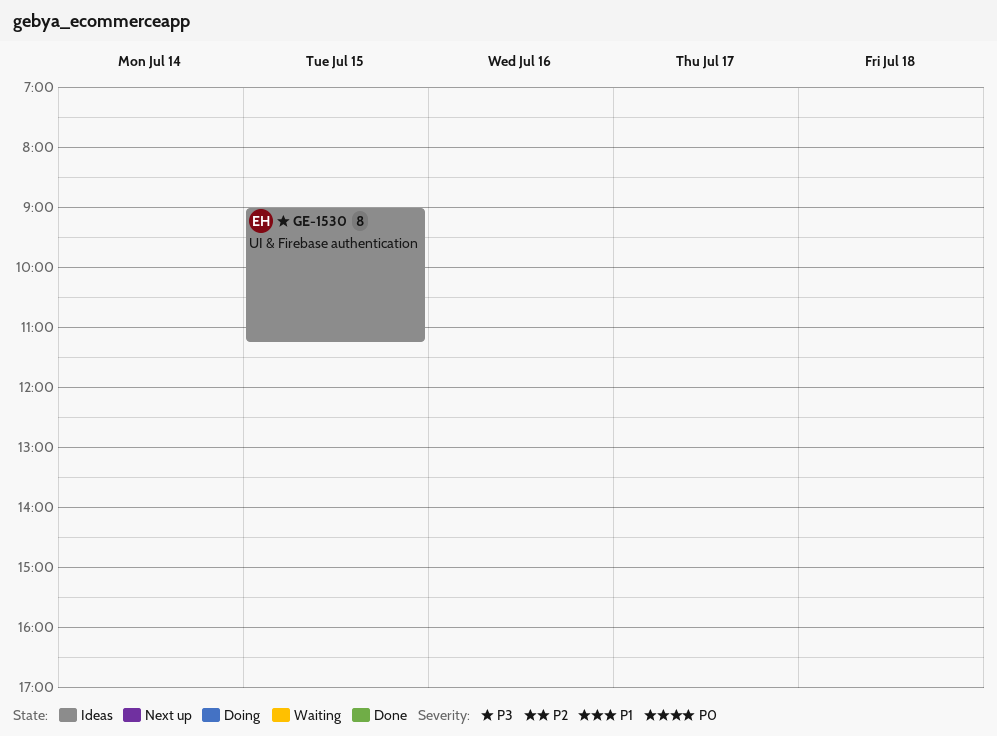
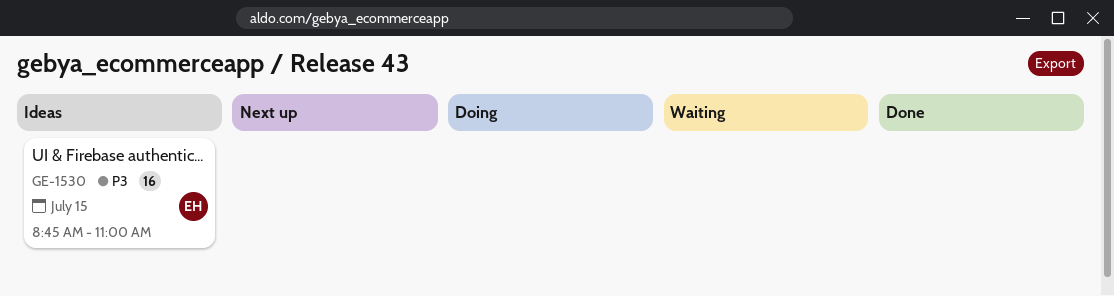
GE-1530, estimate: 8 -> 16
GE-1530, begins: 09:00 -> 08:45
GE-1530, ends: 11:15 -> 11:00

